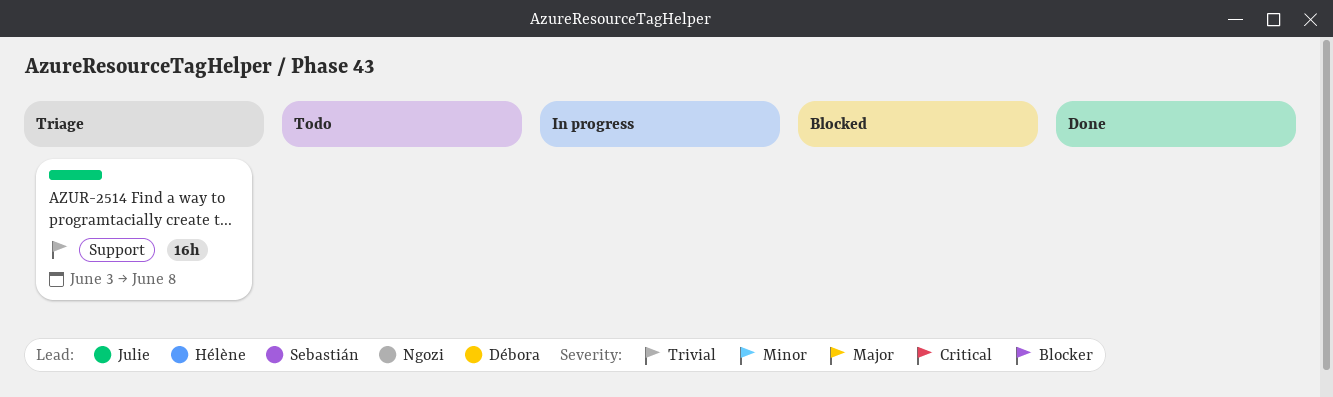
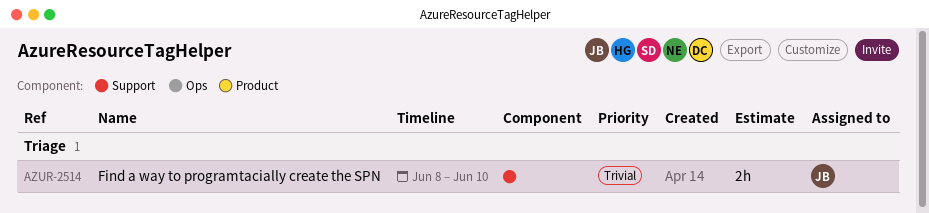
AZUR-2514, estimate: 16h -> 2h
AZUR-2514, start: Jun 3 -> Jun 8
AZUR-2514, due: Jun 8 -> Jun 10

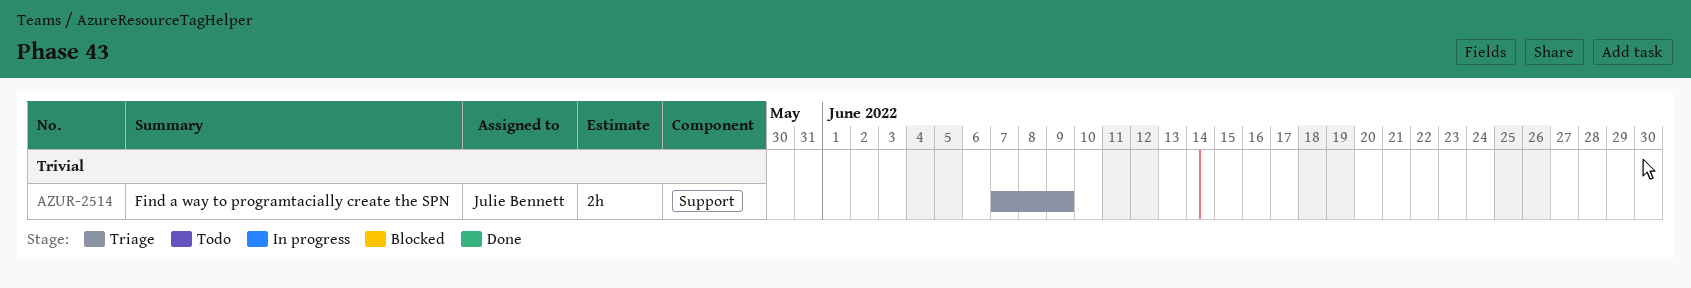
AZUR-2514, start: Jun 8 -> Jun 7
AZUR-2514, due: Jun 10 -> Jun 9

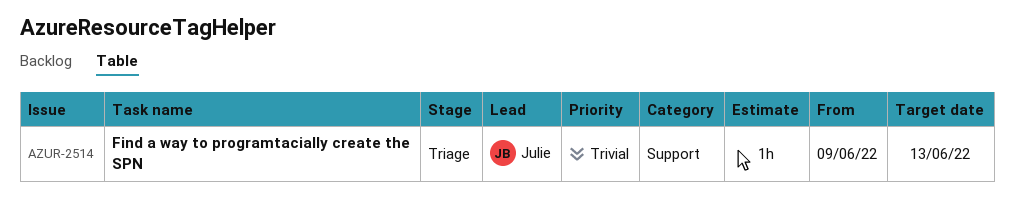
AZUR-2514, estimate: 2h -> 1h
AZUR-2514, start: Jun 7 -> Jun 9
AZUR-2514, due: Jun 9 -> Jun 13

